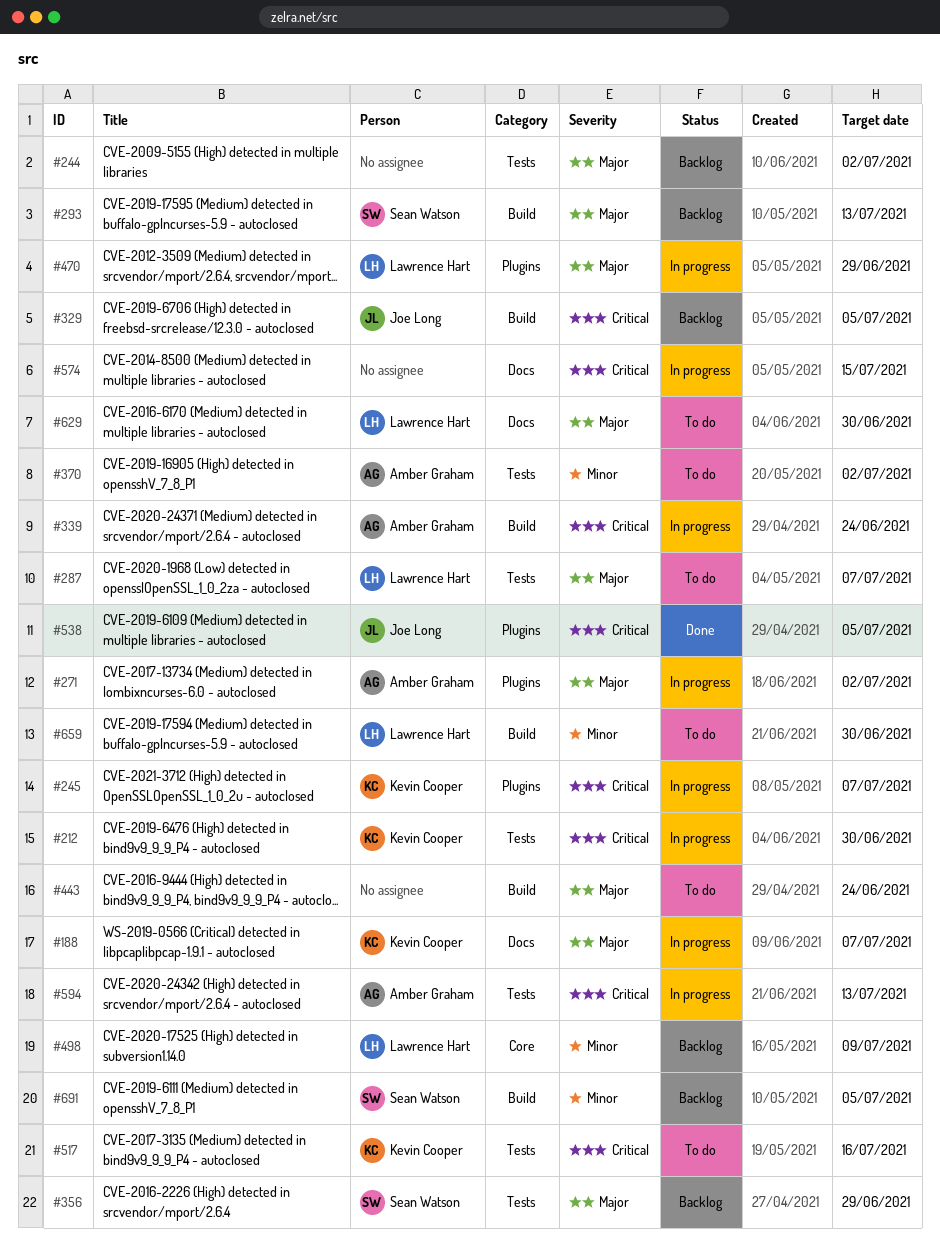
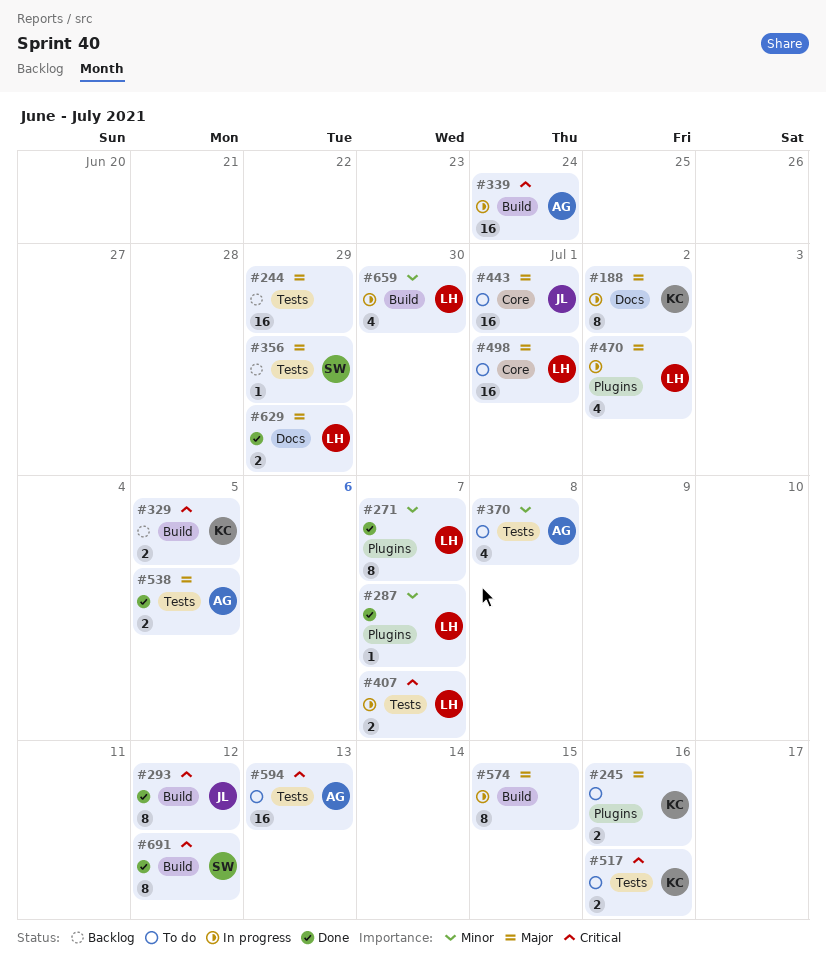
#188, due: Jul 7 -> Jul 2
#212: present -> none
#244, due: Jul 2 -> Jun 29
#245, status: In progress -> To do
#245, priority: Critical -> Major
#245, due: Jul 7 -> Jul 16
#271, status: In progress -> Done
#271, owner: Amber Graham -> Lawrence Hart
#271, priority: Major -> Minor
#271, due: Jul 2 -> Jul 7
#287, status: To do -> Done
#287, priority: Major -> Minor
#287, label: Tests -> Plugins
#293, status: Backlog -> Done
#293, owner: Sean Watson -> Joe Long
#293, priority: Major -> Critical
#293, due: Jul 13 -> Jul 12
#329, owner: Joe Long -> Kevin Cooper
#370, due: Jul 2 -> Jul 8
#407: none -> present
#443, owner: none -> Joe Long
#443, label: Build -> Core
#443, due: Jun 24 -> Jul 1
#470, due: Jun 29 -> Jul 2
#498, status: Backlog -> To do
#498, priority: Minor -> Major
#498, due: Jul 9 -> Jul 1
#538, owner: Joe Long -> Amber Graham
#538, priority: Critical -> Major
#538, label: Plugins -> Tests
#574, priority: Critical -> Major
#574, label: Docs -> Build
#594, status: In progress -> To do
#629, status: To do -> Done
#629, due: Jun 30 -> Jun 29
#659, status: To do -> In progress
#691, status: Backlog -> Done
#691, priority: Minor -> Critical
#691, due: Jul 5 -> Jul 12

